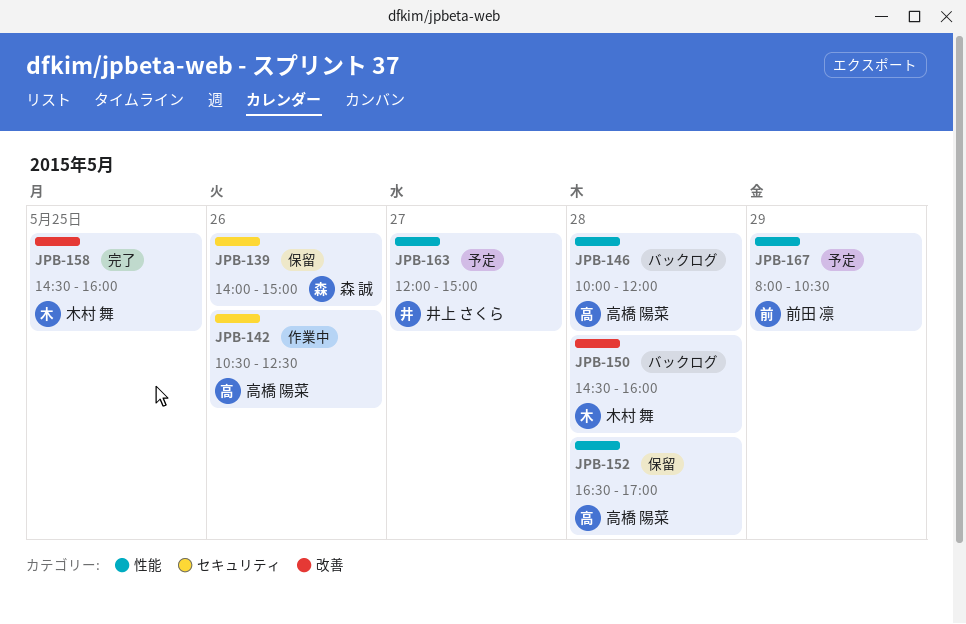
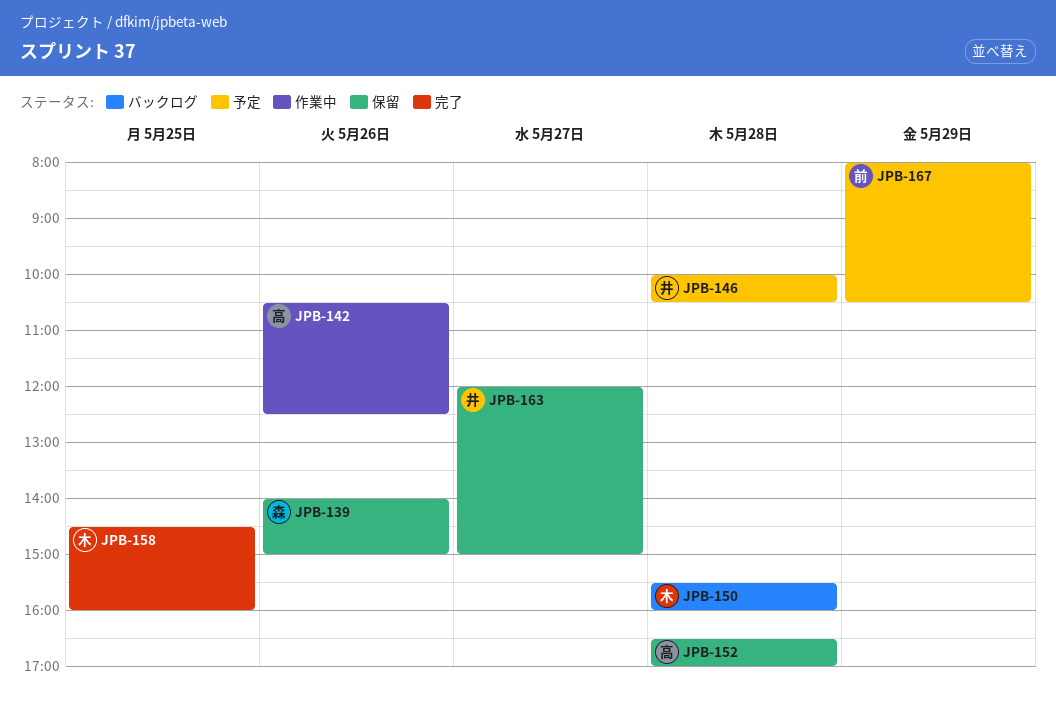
JPB-146, status: バックログ -> 予定
JPB-146, owner: 高橋 陽菜 -> 井上 さくら
JPB-146, ends: 12:00 -> 10:30
JPB-150, begins: 14:30 -> 15:30
JPB-163, status: 予定 -> 保留

